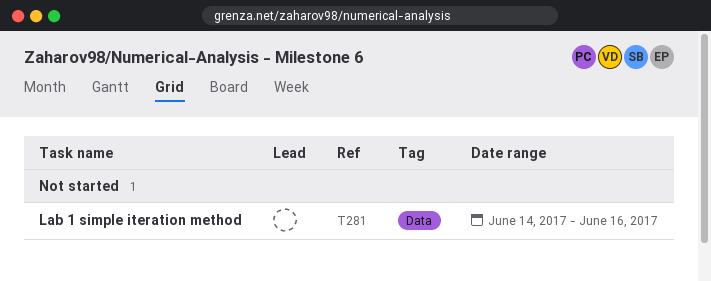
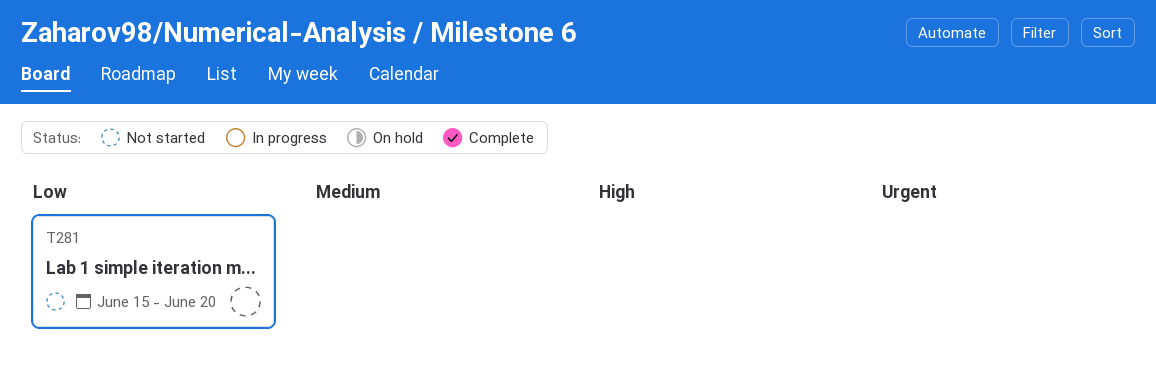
T281, start: Jun 14 -> Jun 15
T281, due: Jun 16 -> Jun 20

